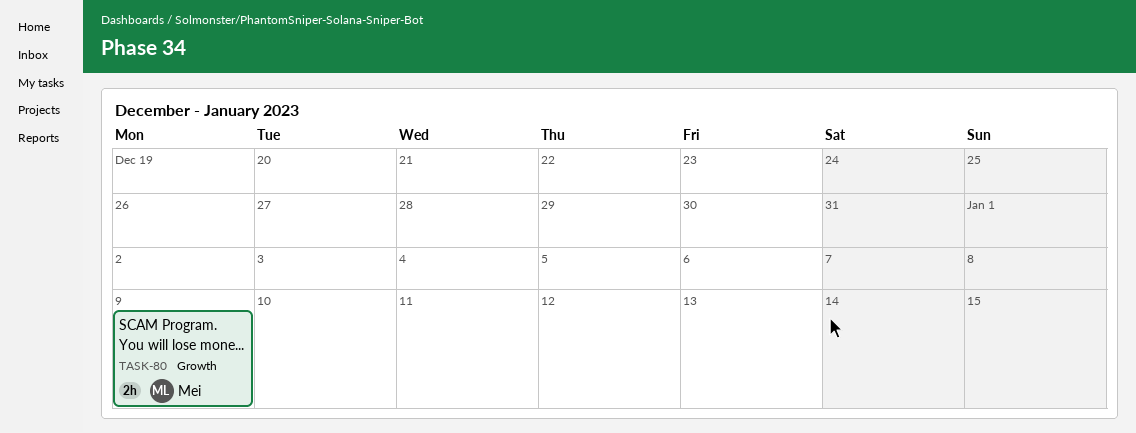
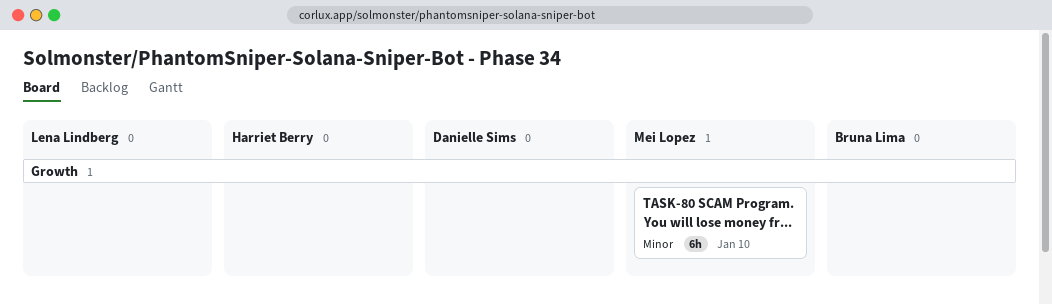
TASK-80, estimate: 2h -> 6h
TASK-80, due: Jan 9 -> Jan 10

